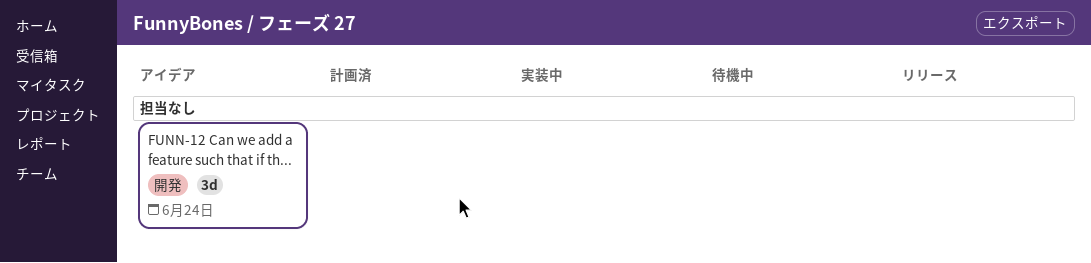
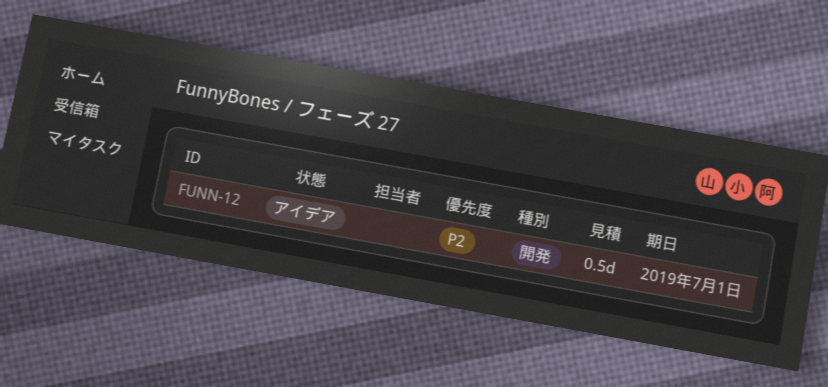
FUNN-12, estimate: 3d -> 0.5d
FUNN-12, due: Jun 24 -> Jul 1

